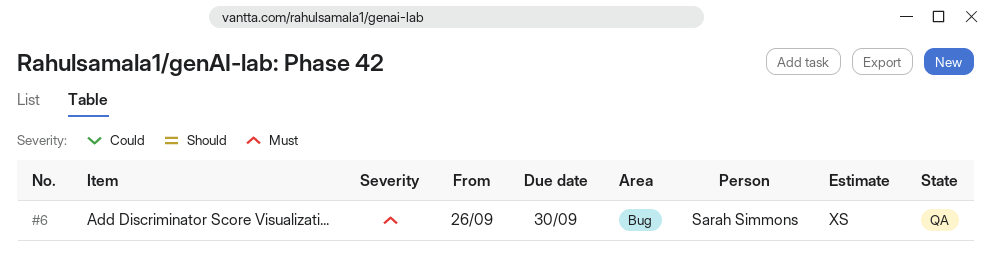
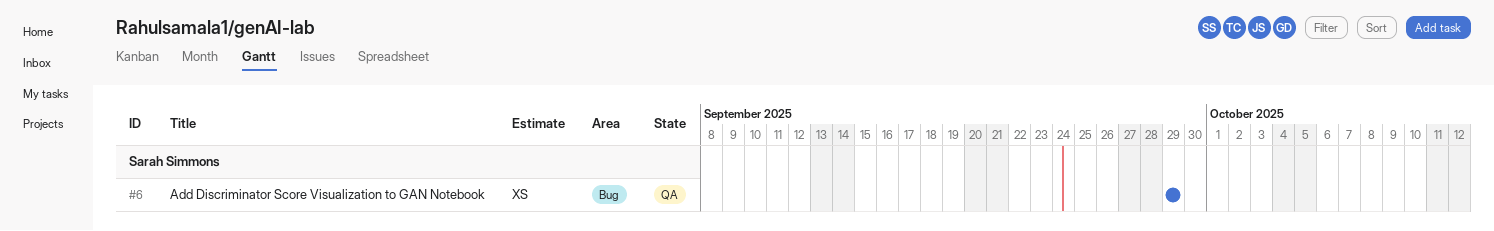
#6, start: Sep 26 -> Sep 29
#6, due: Sep 30 -> Sep 29

